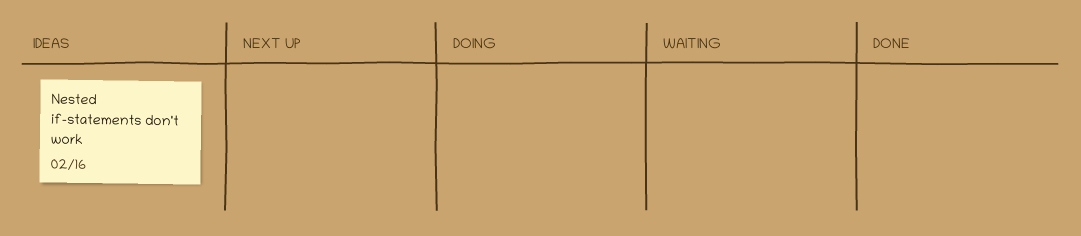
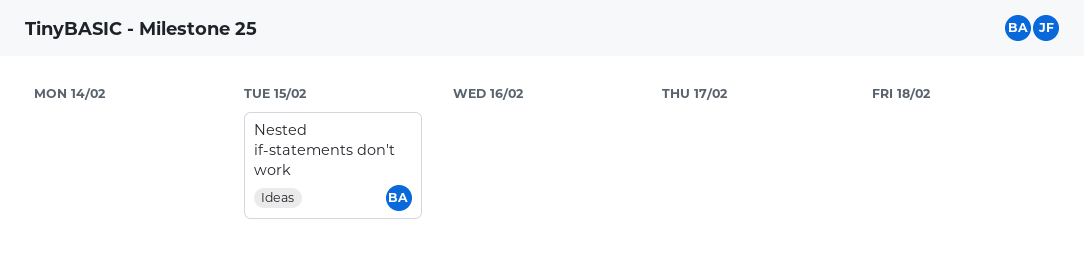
Nested if-statements don't work, due: Feb 16 -> Feb 15

